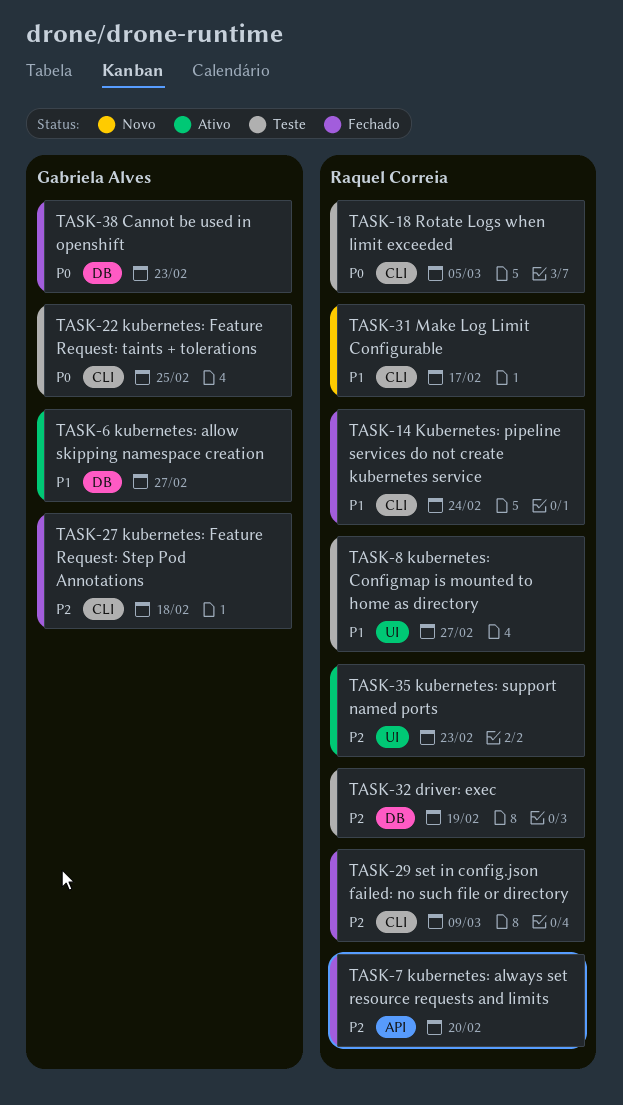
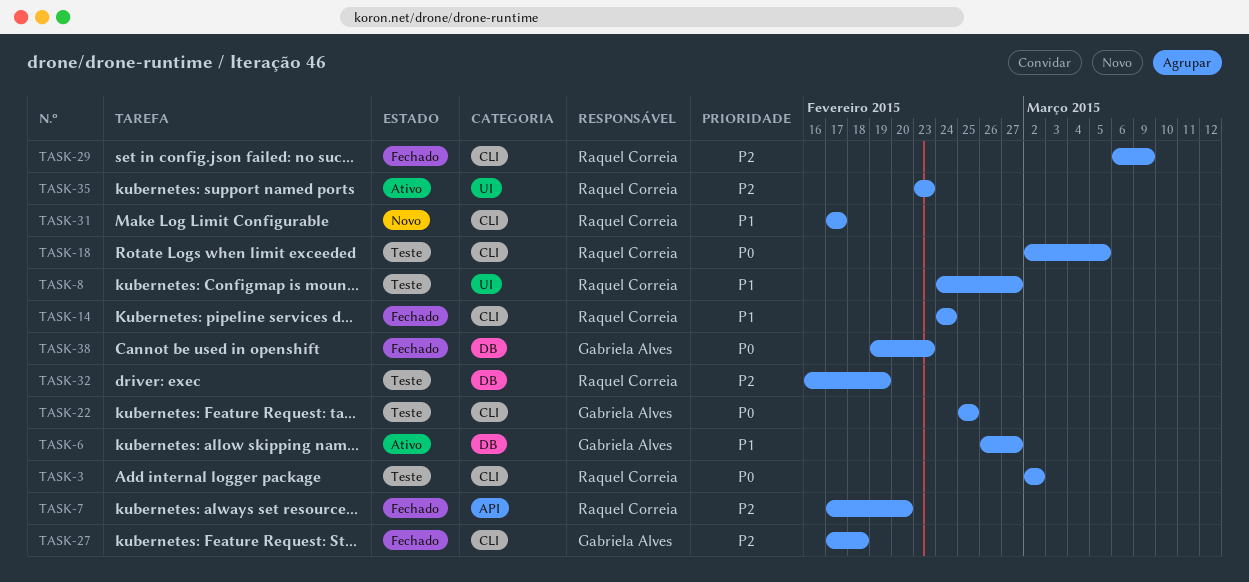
TASK-3: none -> present

